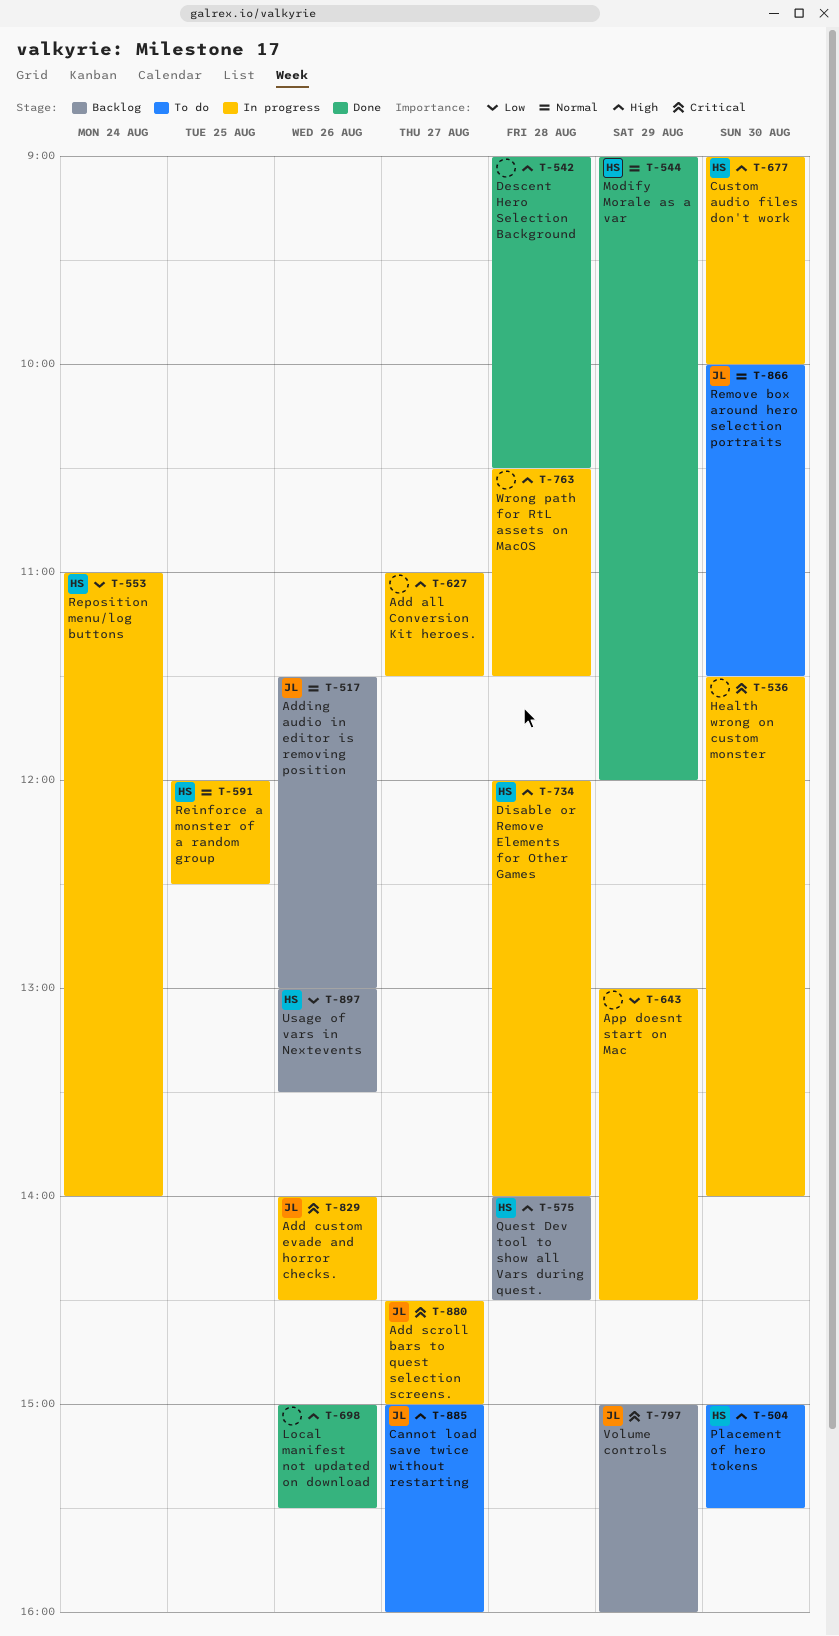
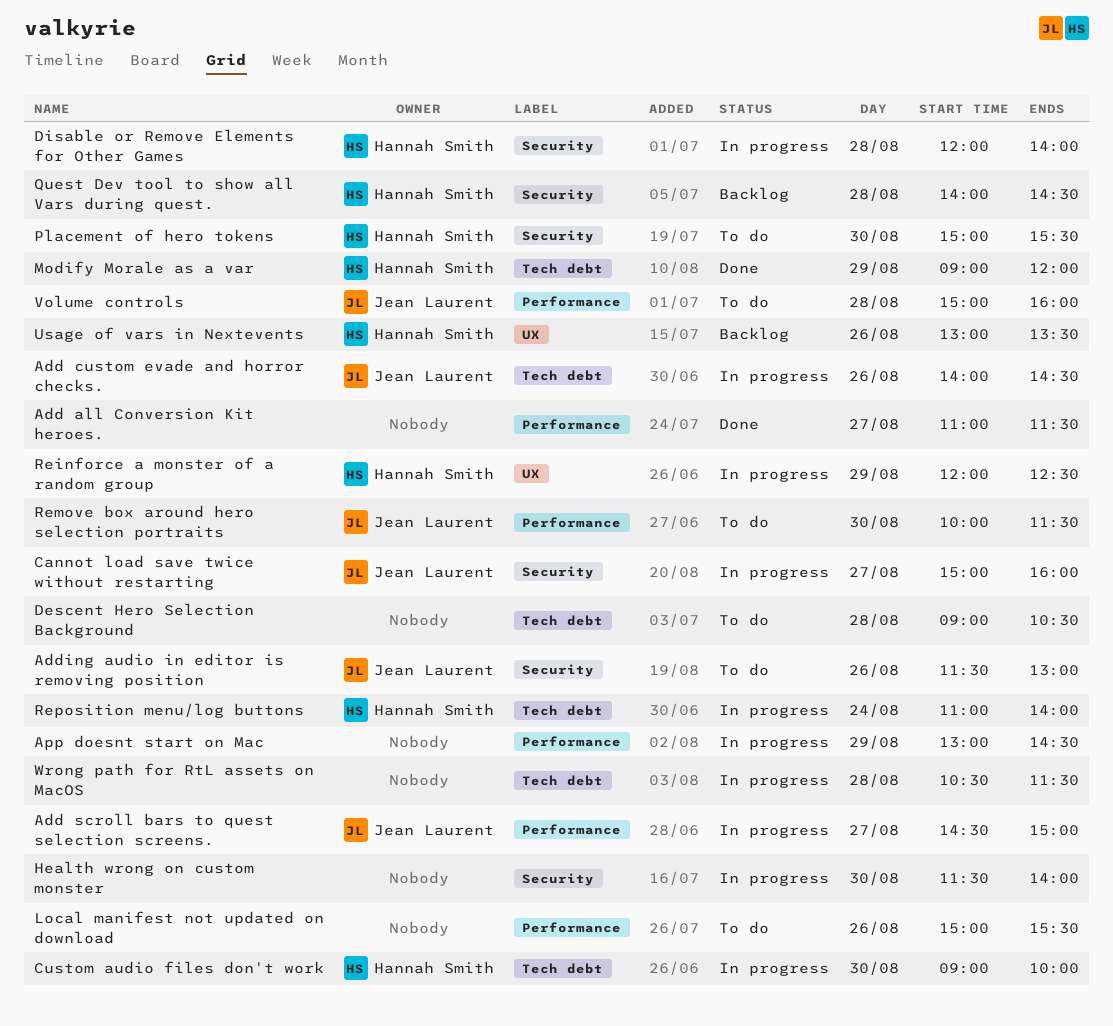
Add all Conversion Kit heroes., status: In progress -> Done
Adding audio in editor is removing position, status: Backlog -> To do
Cannot load save twice without restarting, status: To do -> In progress
Descent Hero Selection Background, status: Done -> To do
Local manifest not updated on download, status: Done -> To do
Reinforce a monster of a random group, day: Aug 25 -> Aug 29
Volume controls, status: Backlog -> To do
Volume controls, day: Aug 29 -> Aug 28

